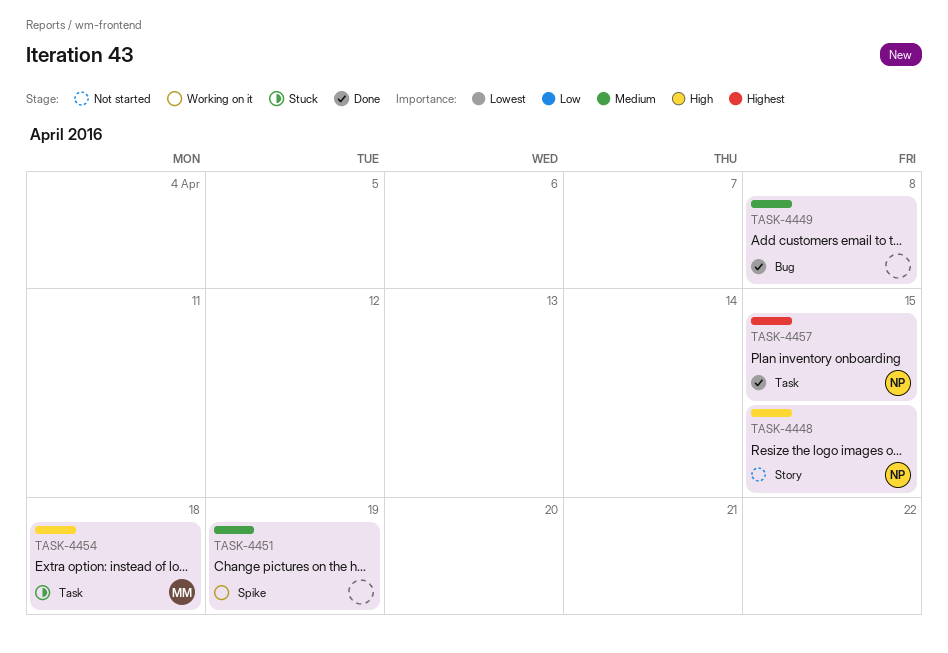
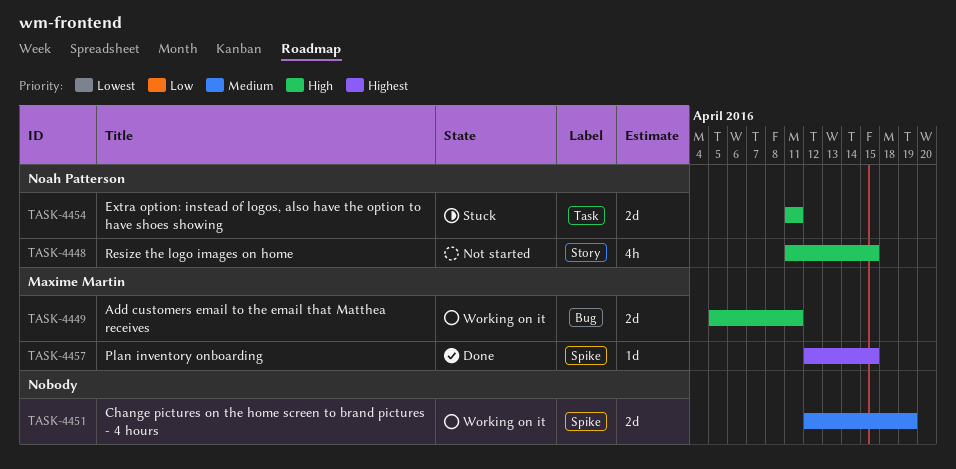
TASK-4449, status: Done -> Working on it
TASK-4449, owner: none -> Maxime Martin
TASK-4449, priority: Medium -> High
TASK-4449, due: Apr 8 -> Apr 11
TASK-4454, owner: Maxime Martin -> Noah Patterson
TASK-4454, due: Apr 18 -> Apr 11
TASK-4457, owner: Noah Patterson -> Maxime Martin
TASK-4457, label: Task -> Spike

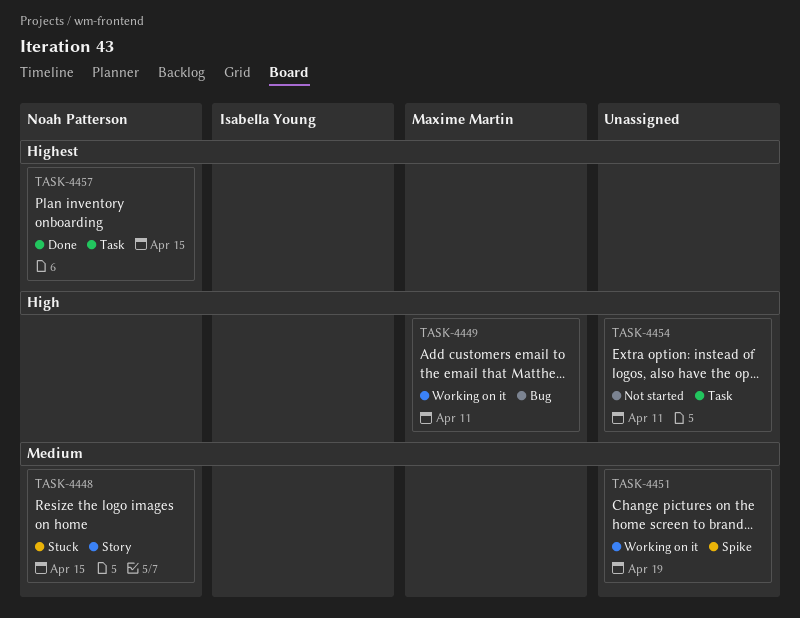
TASK-4448, status: Not started -> Stuck
TASK-4448, priority: High -> Medium
TASK-4454, status: Stuck -> Not started
TASK-4454, owner: Noah Patterson -> none
TASK-4457, owner: Maxime Martin -> Noah Patterson
TASK-4457, label: Spike -> Task

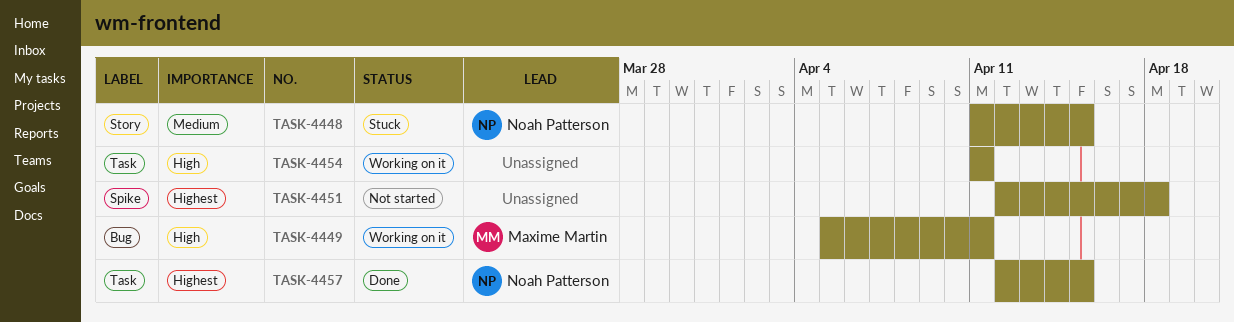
TASK-4451, status: Working on it -> Not started
TASK-4451, priority: Medium -> Highest
TASK-4451, due: Apr 19 -> Apr 18
TASK-4454, status: Not started -> Working on it

